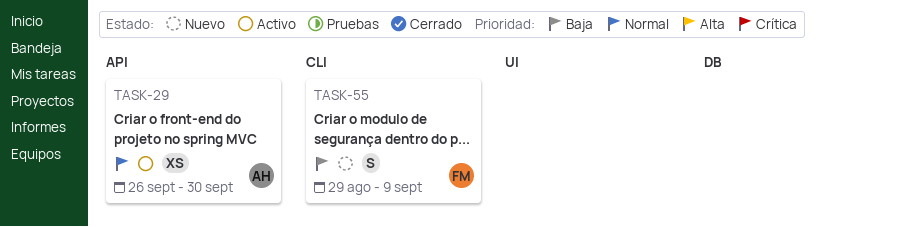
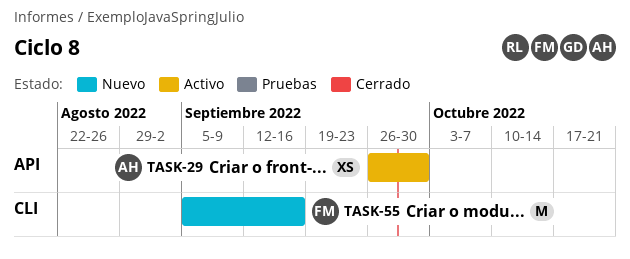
TASK-55, estimate: S -> M
TASK-55, start: Aug 29 -> Sep 5
TASK-55, due: Sep 9 -> Sep 16

